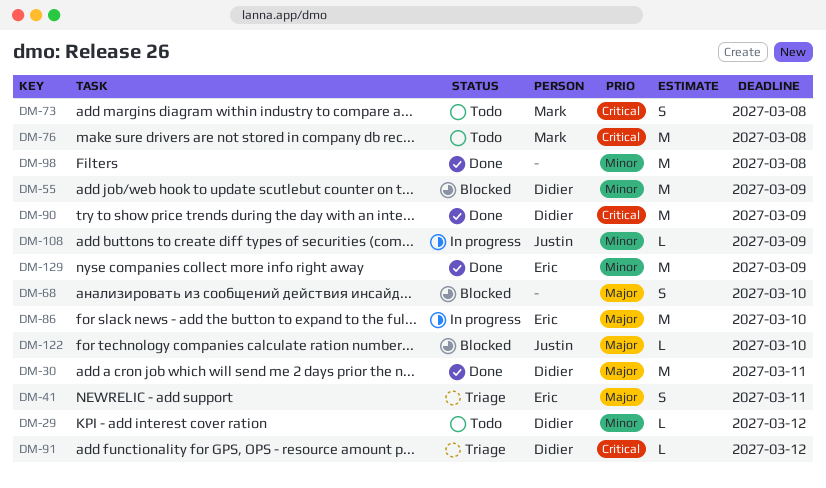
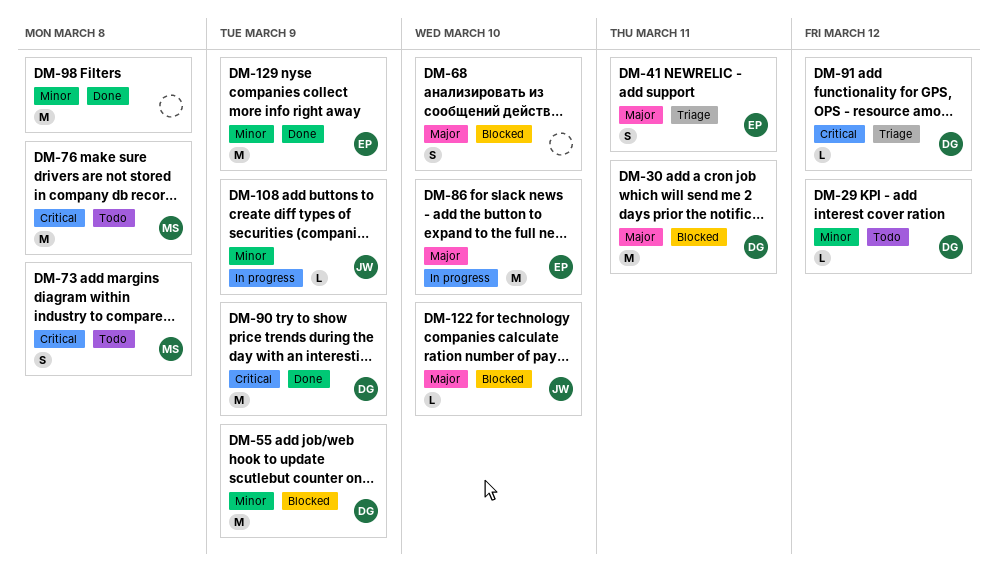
DM-30, status: Done -> Blocked

